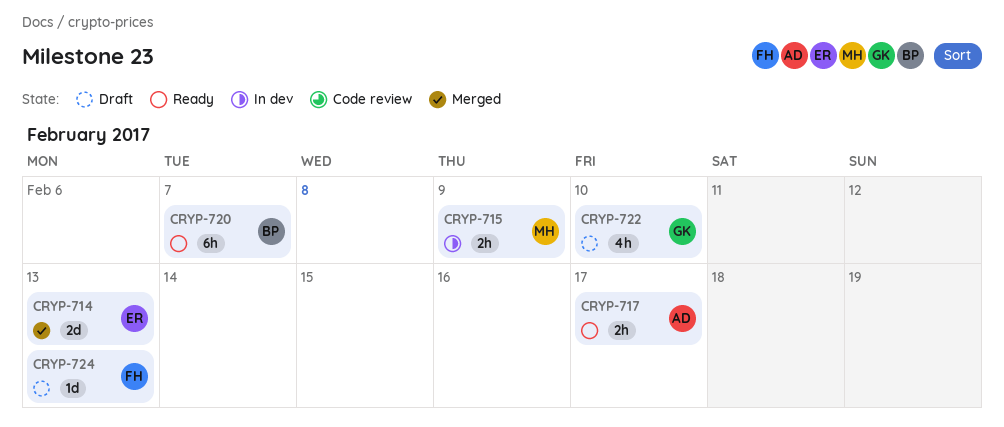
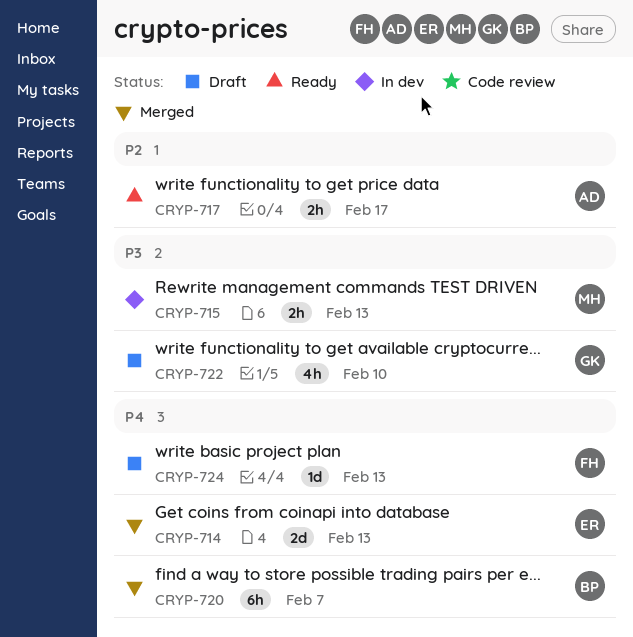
CRYP-715, due: Feb 9 -> Feb 13
CRYP-720, status: Ready -> Merged

